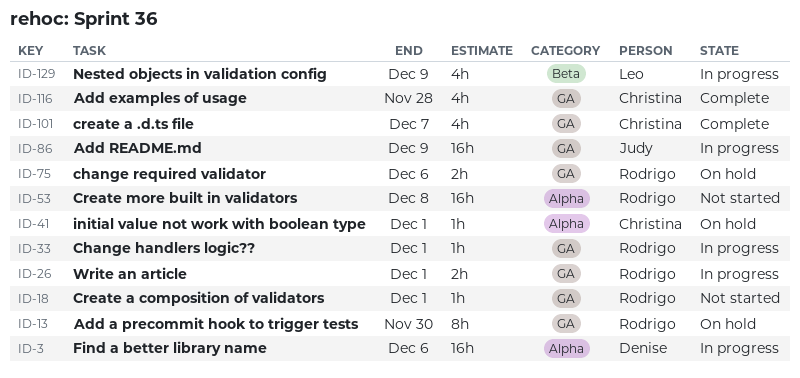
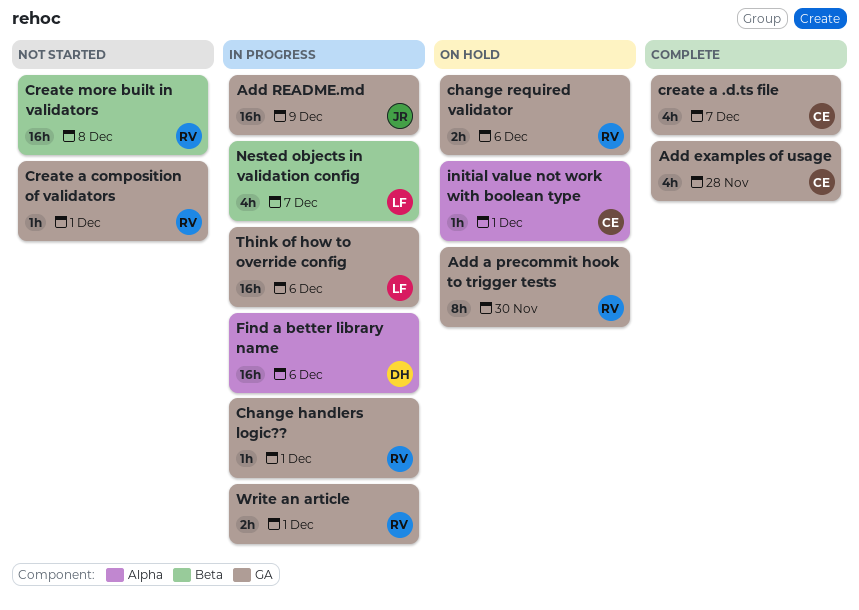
Create more built in validators, label: Alpha -> Beta
Nested objects in validation config, due: Dec 9 -> Dec 7
Think of how to override config: none -> present

